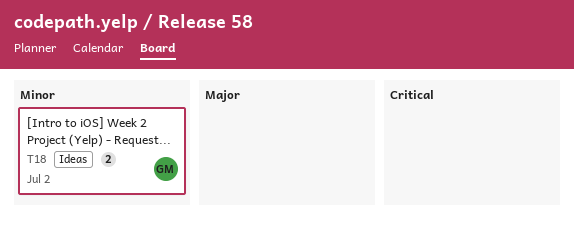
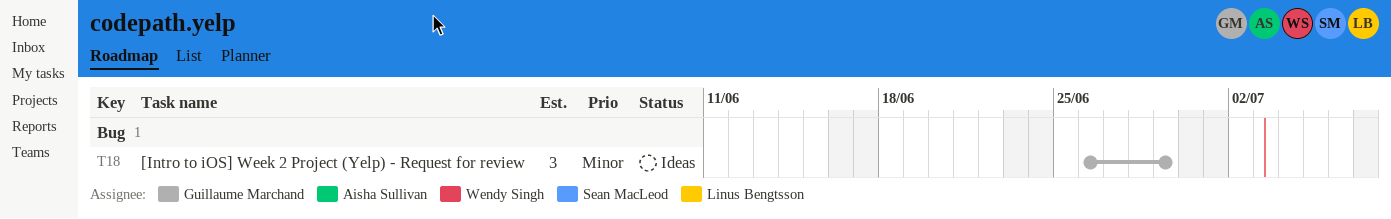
T18, estimate: 2 -> 3
T18, due: Jul 2 -> Jun 29

